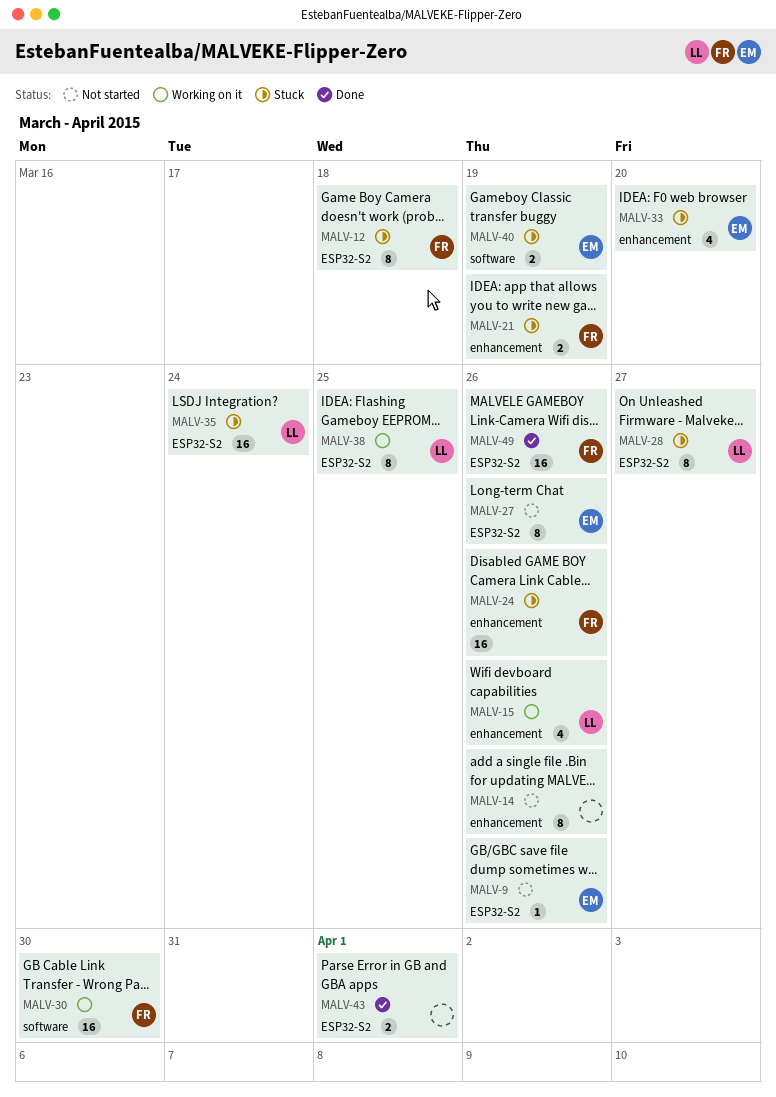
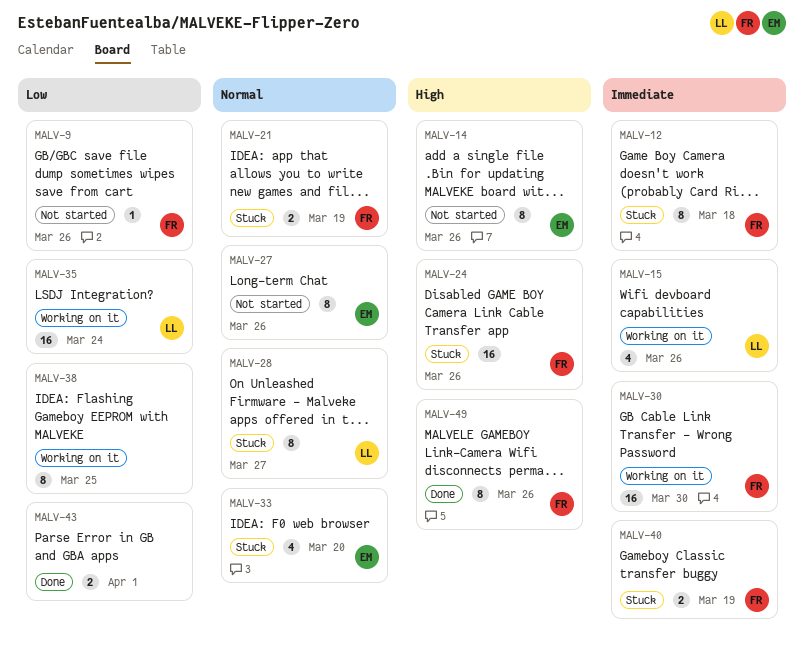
MALV-9, owner: EM -> FR
MALV-14, owner: none -> EM
MALV-35, status: Stuck -> Working on it
MALV-38, owner: LL -> none
MALV-40, owner: EM -> FR
MALV-49, estimate: 16 -> 8

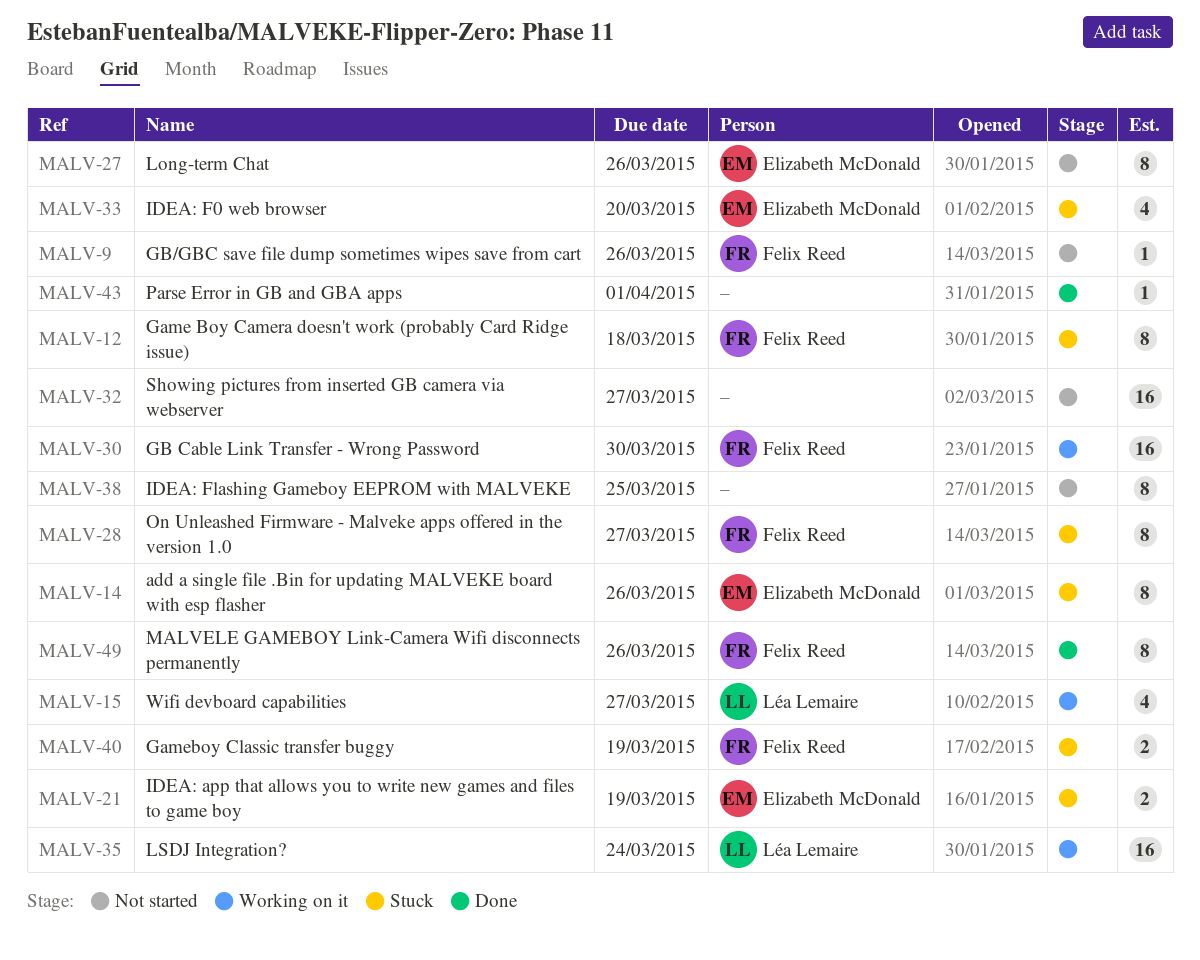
MALV-14, status: Not started -> Stuck
MALV-15, due: Mar 26 -> Mar 27
MALV-21, owner: Felix Reed -> Elizabeth McDonald
MALV-24: present -> none
MALV-28, owner: Léa Lemaire -> Felix Reed
MALV-32: none -> present
MALV-38, status: Working on it -> Not started
MALV-43, estimate: 2 -> 1

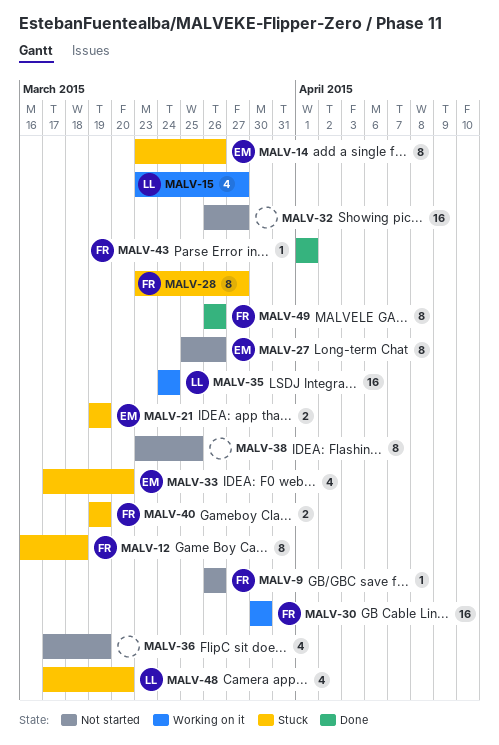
MALV-36: none -> present
MALV-43, owner: none -> Felix Reed
MALV-48: none -> present

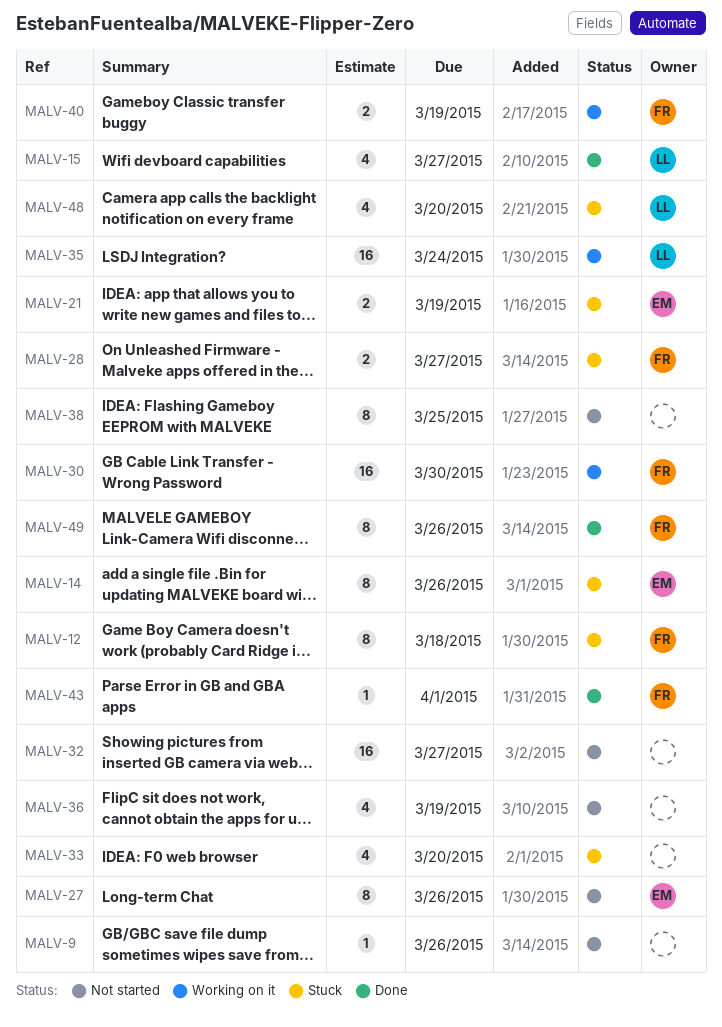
MALV-9, owner: FR -> none
MALV-15, status: Working on it -> Done
MALV-28, estimate: 8 -> 2
MALV-33, owner: EM -> none
MALV-40, status: Stuck -> Working on it

